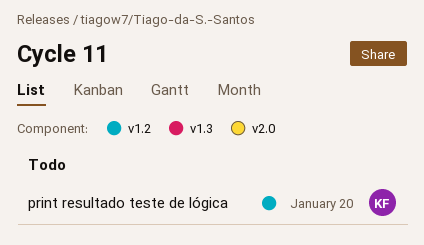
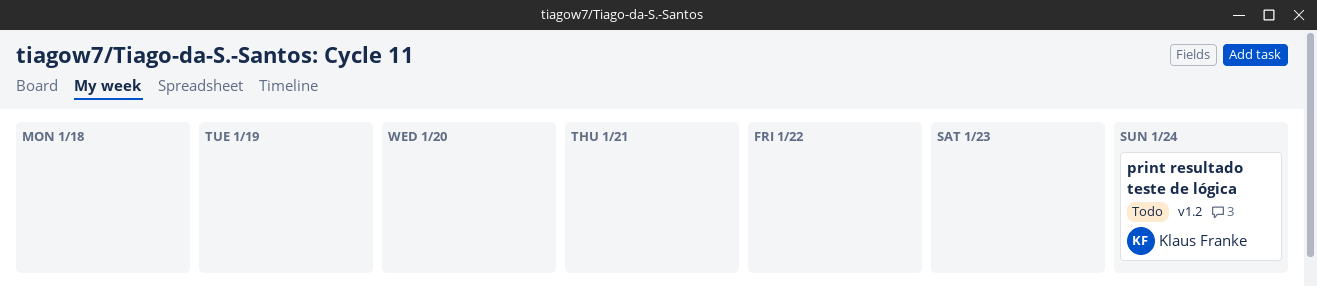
print resultado teste de lógica, due: Jan 20 -> Jan 24

